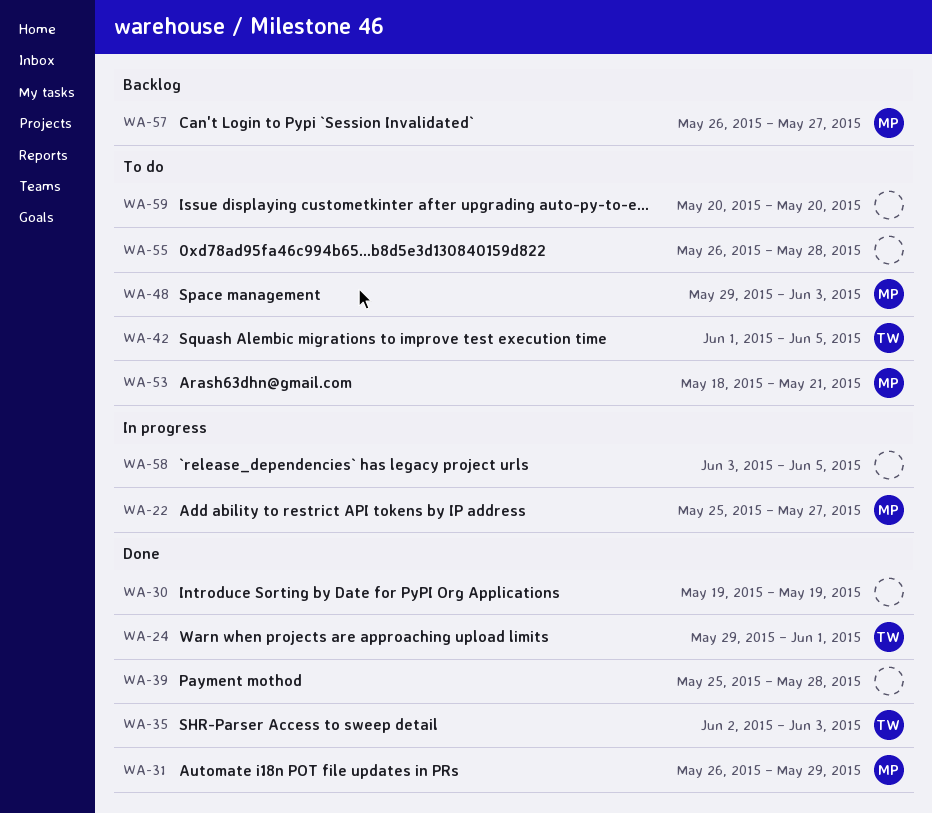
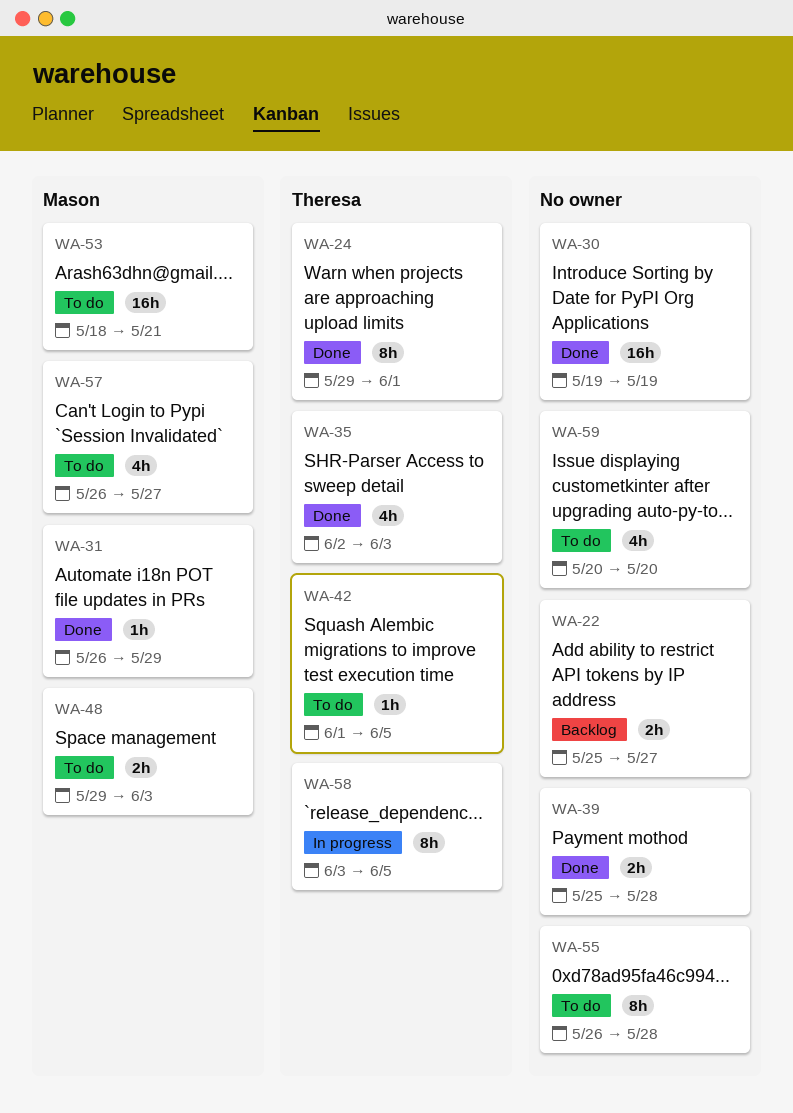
WA-22, status: In progress -> Backlog
WA-22, owner: Mason -> none
WA-57, status: Backlog -> To do
WA-58, owner: none -> Theresa

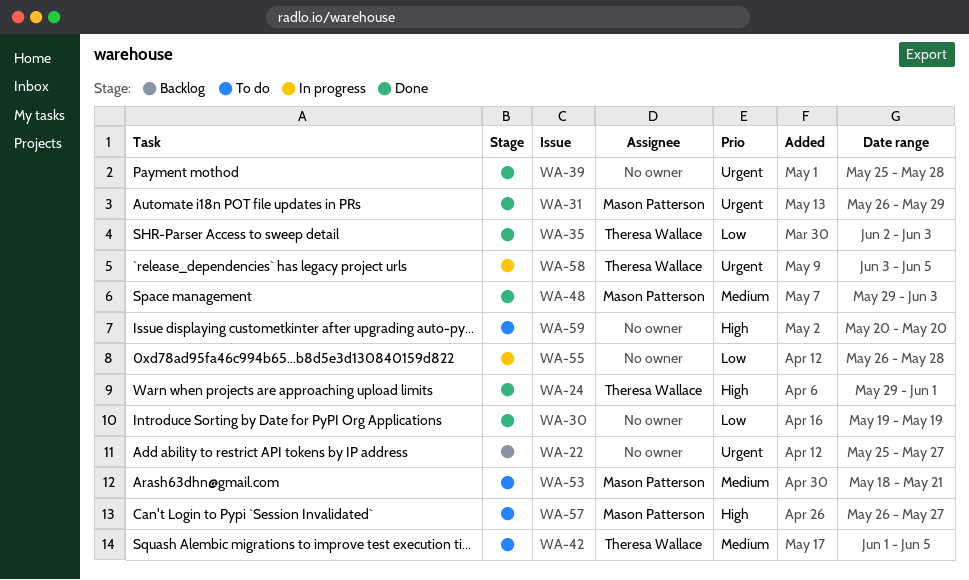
WA-48, status: To do -> Done
WA-55, status: To do -> In progress

